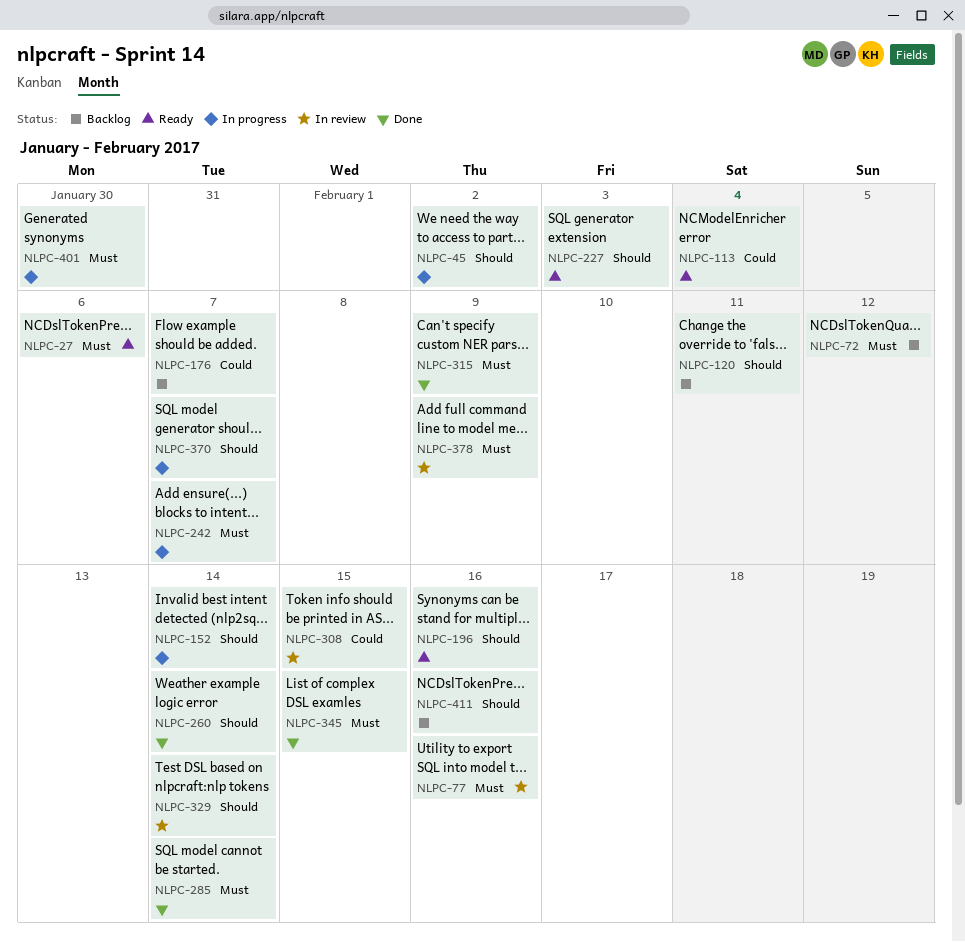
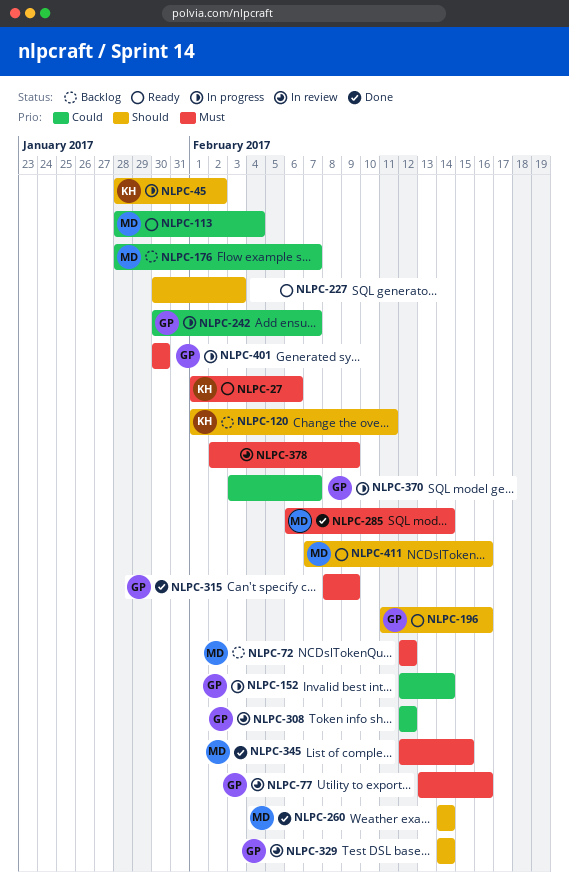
NLPC-152, priority: Should -> Could
NLPC-242, priority: Must -> Could
NLPC-308, due: Feb 15 -> Feb 12
NLPC-370, priority: Should -> Could
NLPC-411, status: Backlog -> Ready

